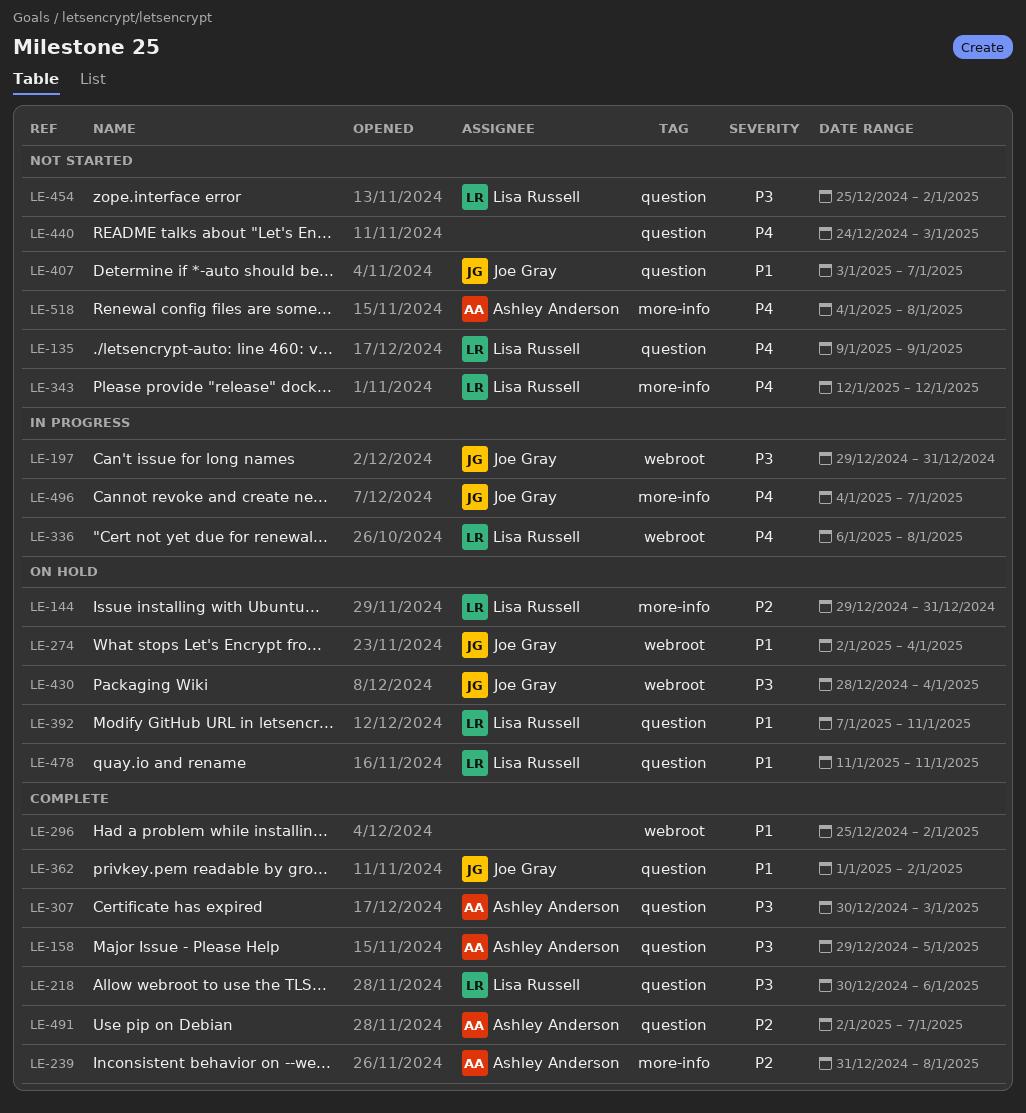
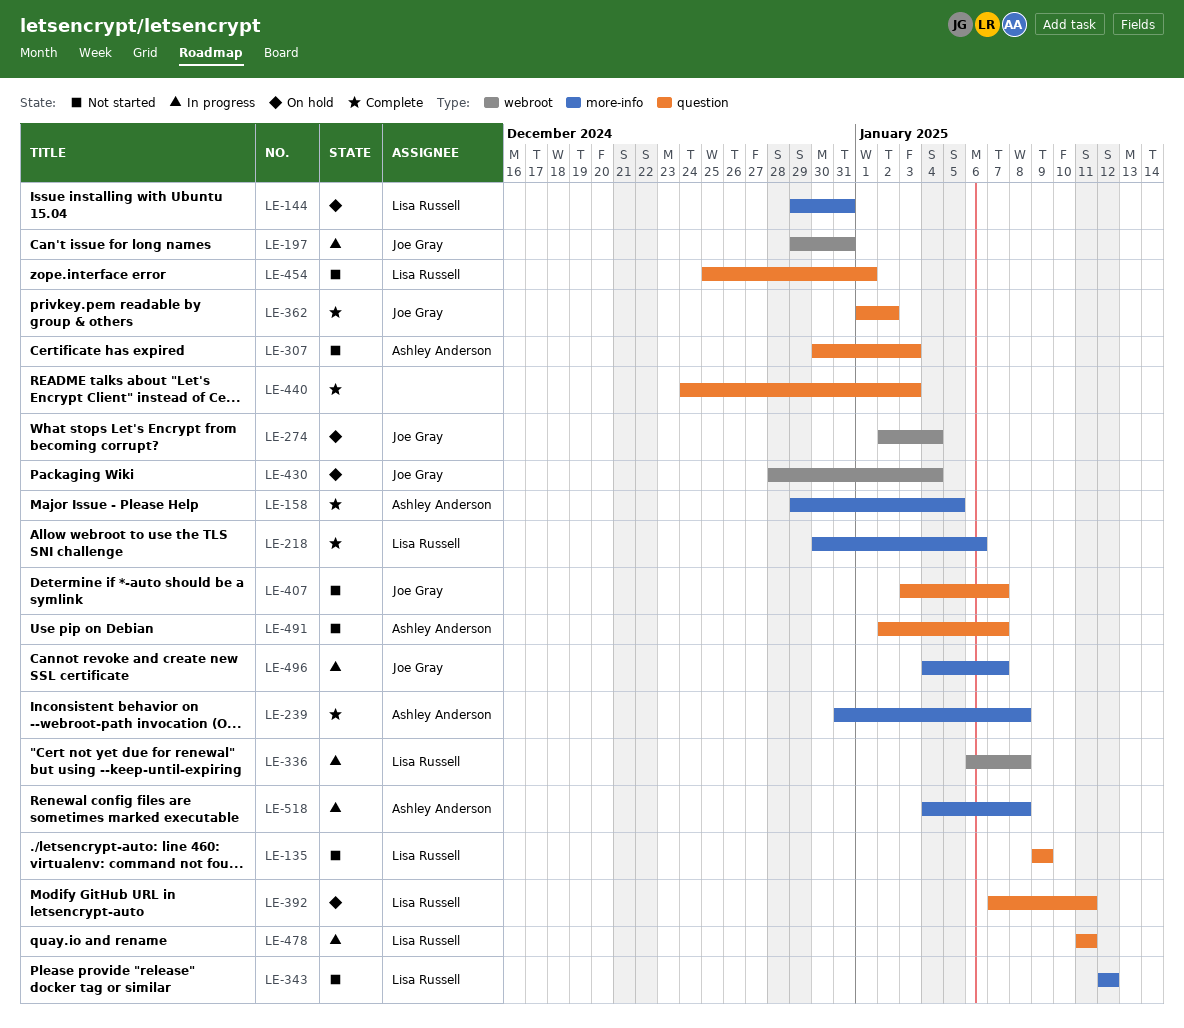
LE-158, label: question -> more-info
LE-218, label: question -> more-info
LE-296: present -> none
LE-307, status: Complete -> Not started
LE-440, status: Not started -> Complete
LE-454, due: Jan 2 -> Jan 1
LE-478, status: On hold -> In progress
LE-491, status: Complete -> Not started
LE-518, status: Not started -> In progress

